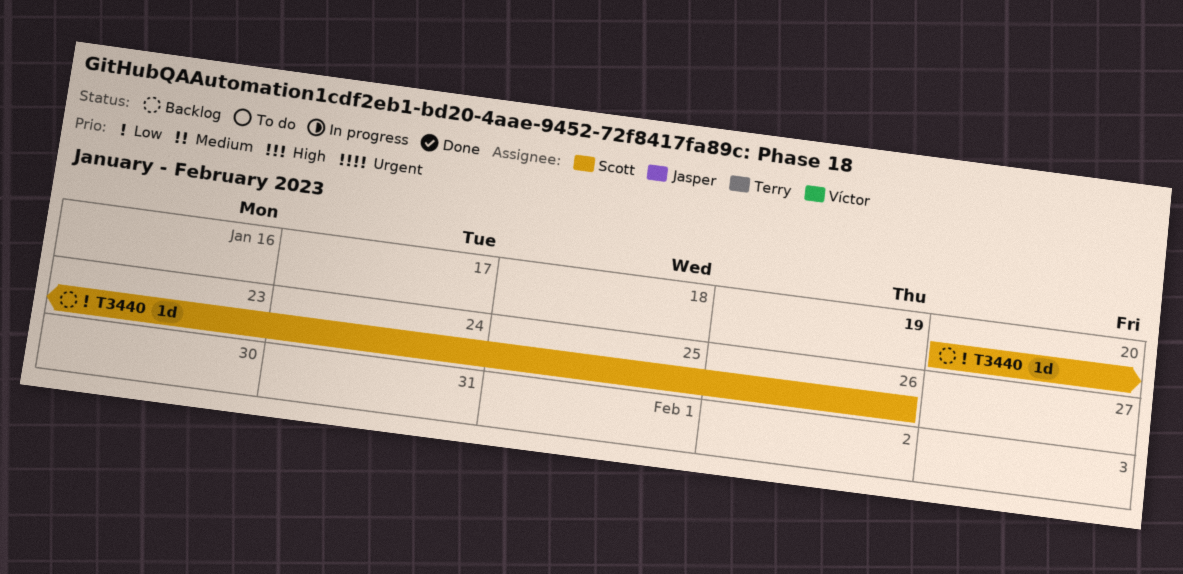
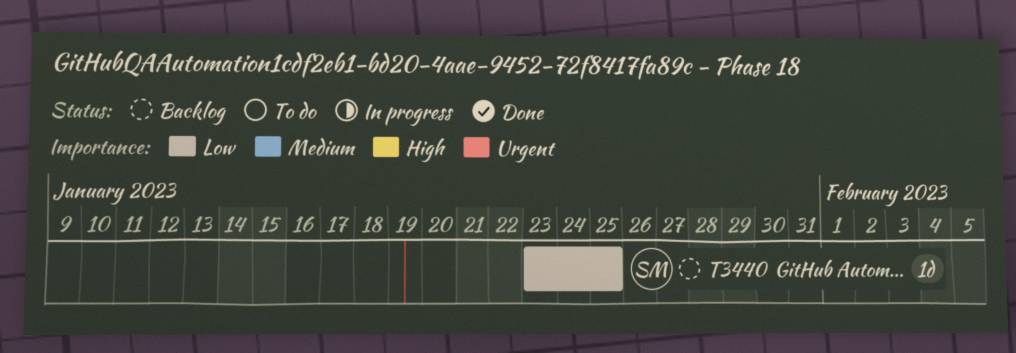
T3440, start: Jan 20 -> Jan 23
T3440, due: Jan 26 -> Jan 25

